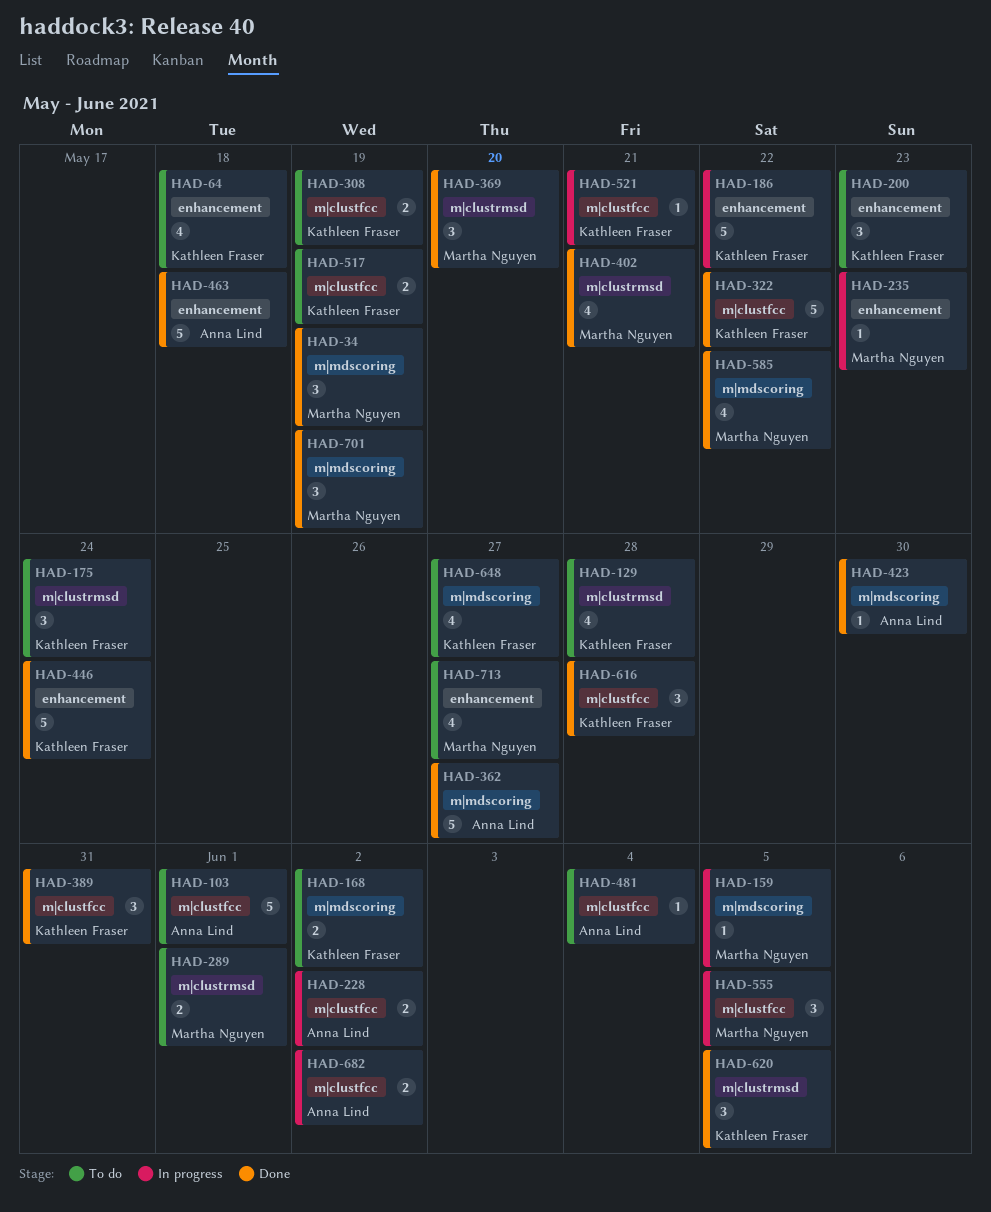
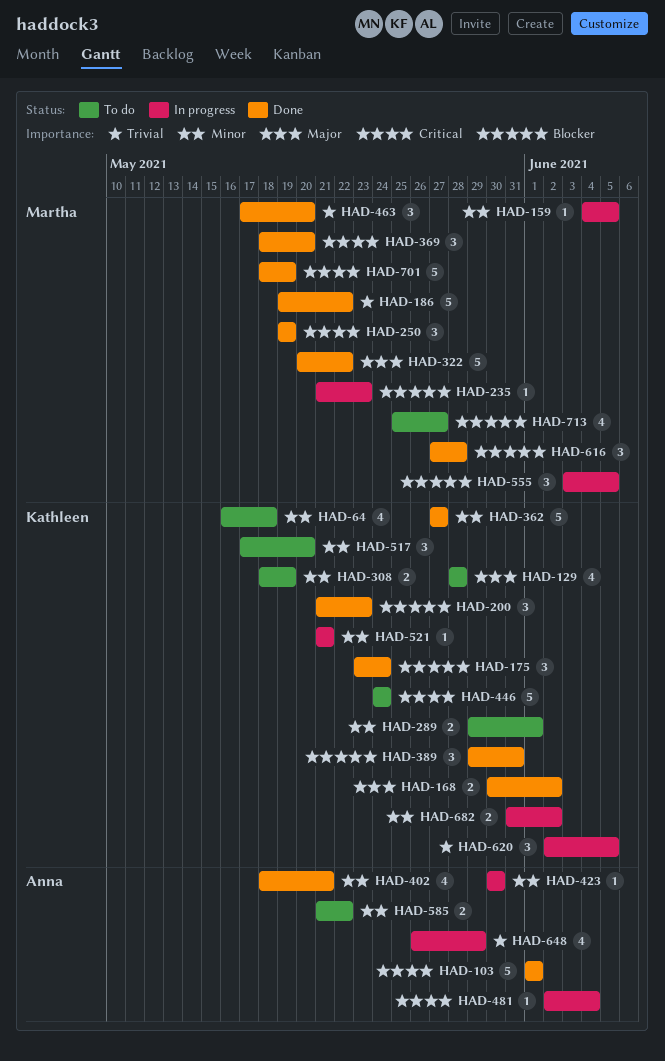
HAD-34: present -> none
HAD-103, status: To do -> Done
HAD-168, status: To do -> Done
HAD-175, status: To do -> Done
HAD-186, status: In progress -> Done
HAD-186, owner: Kathleen Fraser -> Martha Nguyen
HAD-200, status: To do -> Done
HAD-228: present -> none
HAD-250: none -> present
HAD-289, owner: Martha Nguyen -> Kathleen Fraser
HAD-322, owner: Kathleen Fraser -> Martha Nguyen
HAD-362, owner: Anna Lind -> Kathleen Fraser
HAD-402, owner: Martha Nguyen -> Anna Lind
HAD-423, status: Done -> In progress
HAD-446, status: Done -> To do
HAD-463, owner: Anna Lind -> Martha Nguyen
HAD-463, estimate: 5 -> 3
HAD-463, due: May 18 -> May 20
HAD-481, status: To do -> In progress
HAD-517, estimate: 2 -> 3
HAD-517, due: May 19 -> May 20
HAD-585, status: Done -> To do
HAD-585, owner: Martha Nguyen -> Anna Lind
HAD-585, estimate: 4 -> 2
HAD-616, owner: Kathleen Fraser -> Martha Nguyen
HAD-620, status: Done -> In progress
HAD-648, status: To do -> In progress
HAD-648, owner: Kathleen Fraser -> Anna Lind
HAD-648, due: May 27 -> May 29
HAD-682, owner: Anna Lind -> Kathleen Fraser
HAD-701, estimate: 3 -> 5

